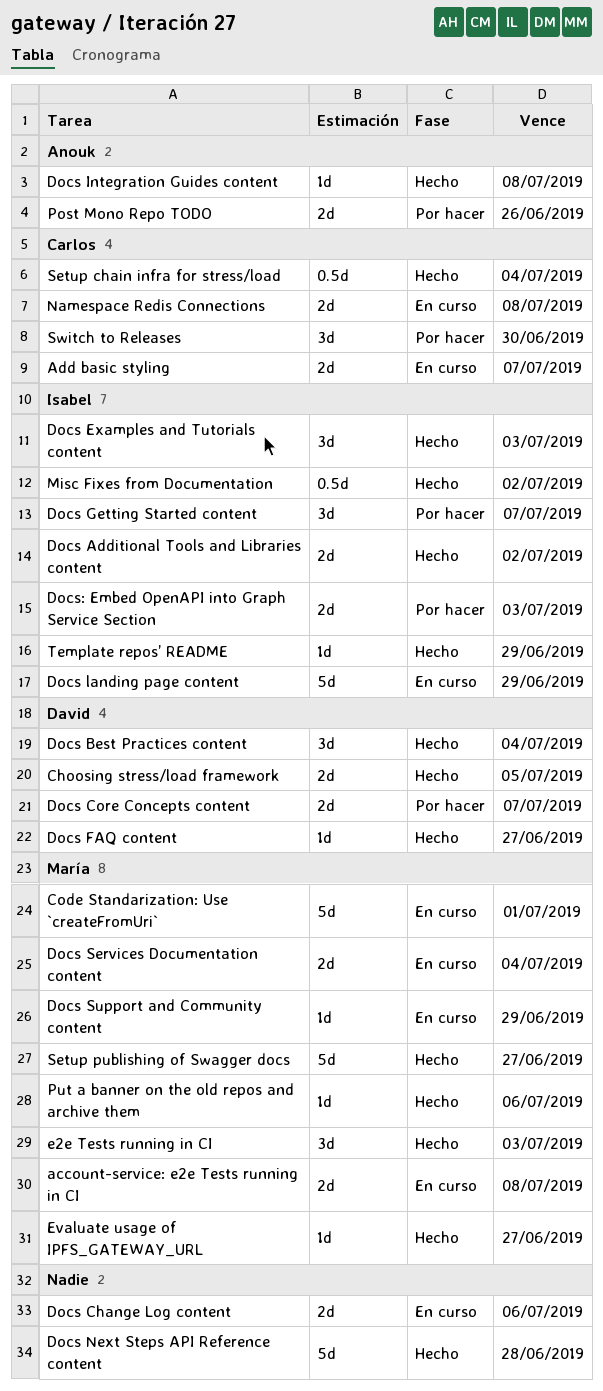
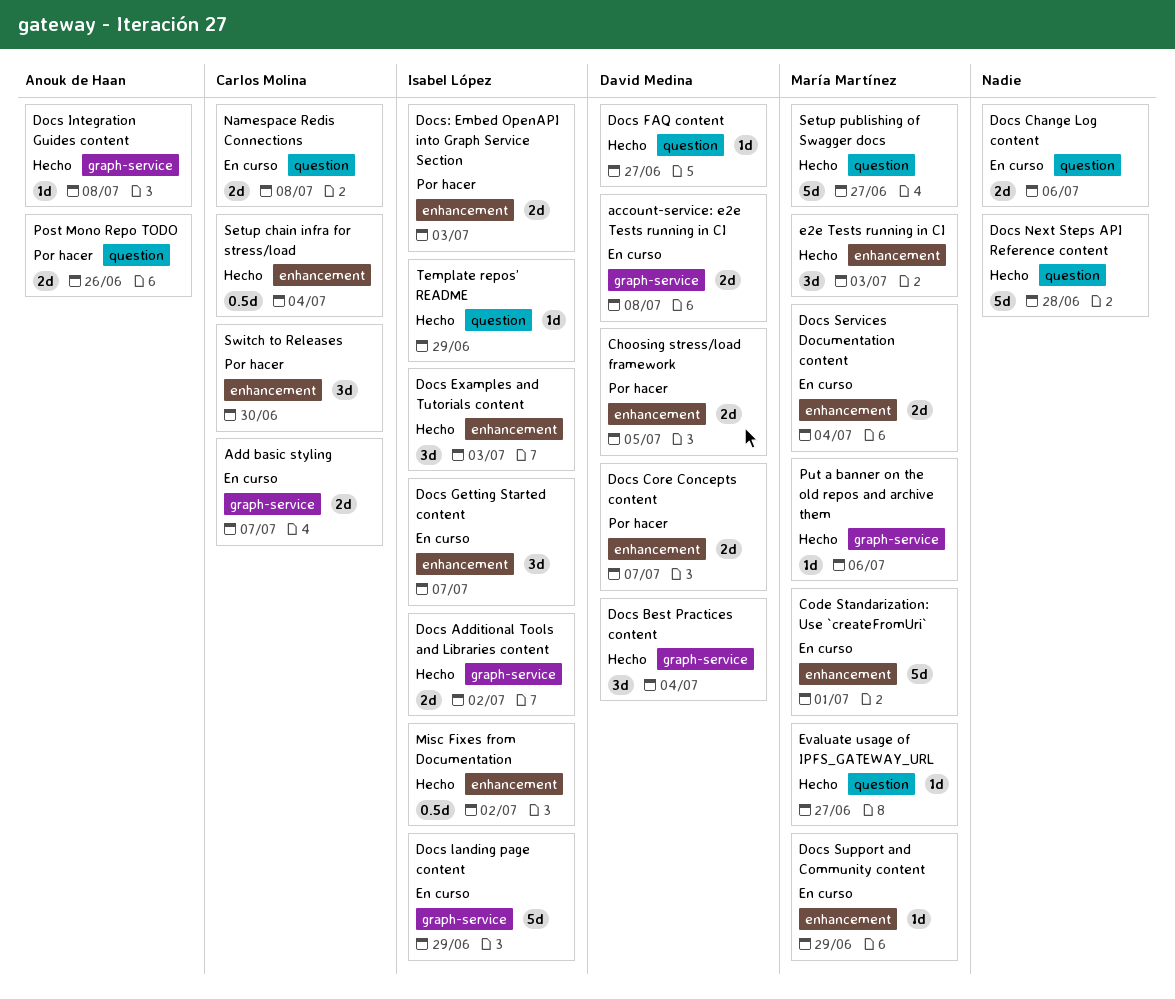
account-service: e2e Tests running in CI, owner: María Martínez -> David Medina
Choosing stress/load framework, status: Hecho -> Por hacer
Docs Getting Started content, status: Por hacer -> En curso

